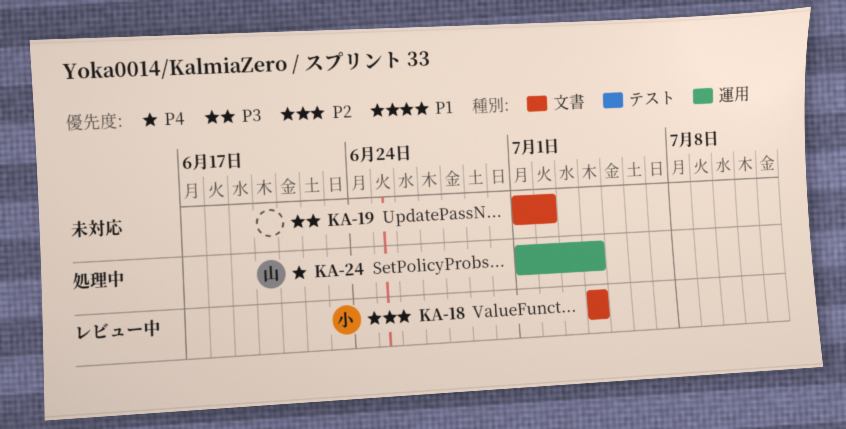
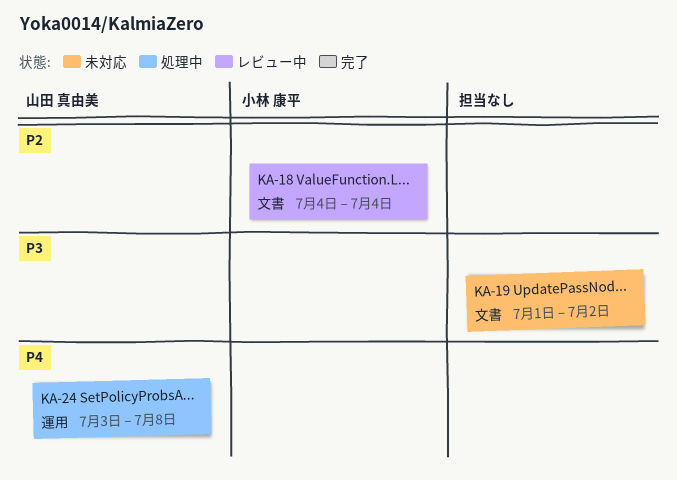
KA-24, start: Jul 1 -> Jul 3
KA-24, due: Jul 4 -> Jul 8

